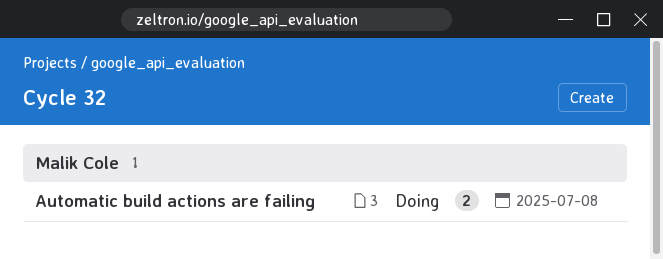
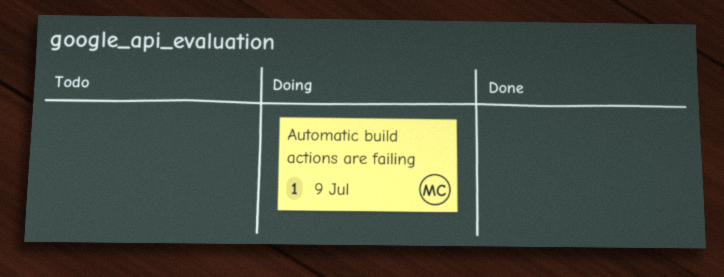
Automatic build actions are failing, estimate: 2 -> 1
Automatic build actions are failing, due: Jul 8 -> Jul 9

